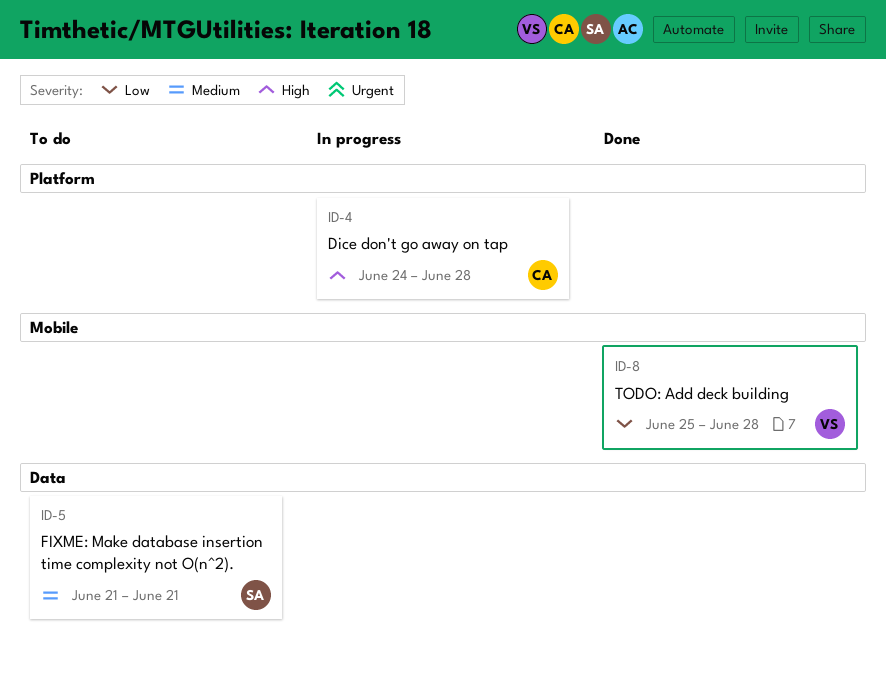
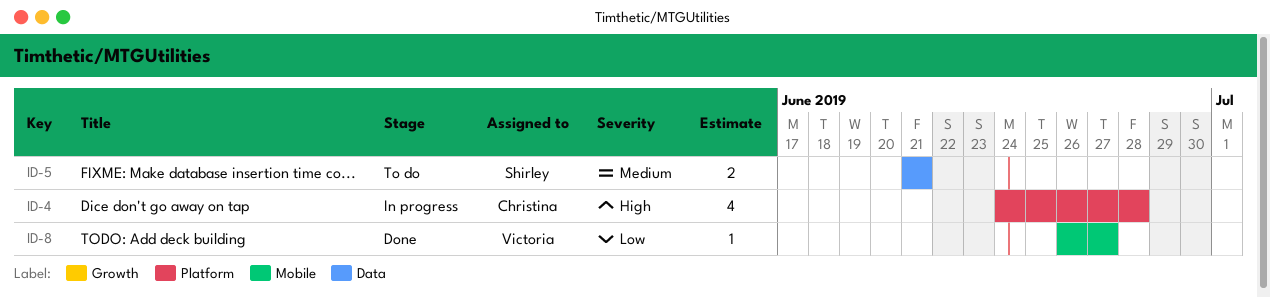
ID-8, start: Jun 25 -> Jun 26
ID-8, due: Jun 28 -> Jun 27

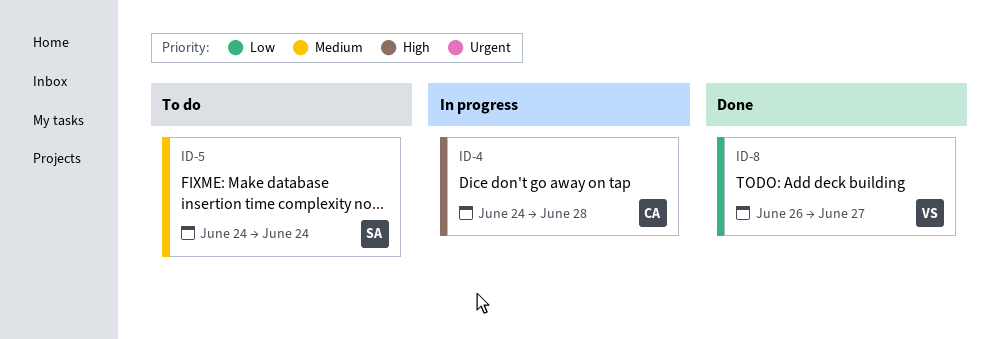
ID-5, start: Jun 21 -> Jun 24
ID-5, due: Jun 21 -> Jun 24

